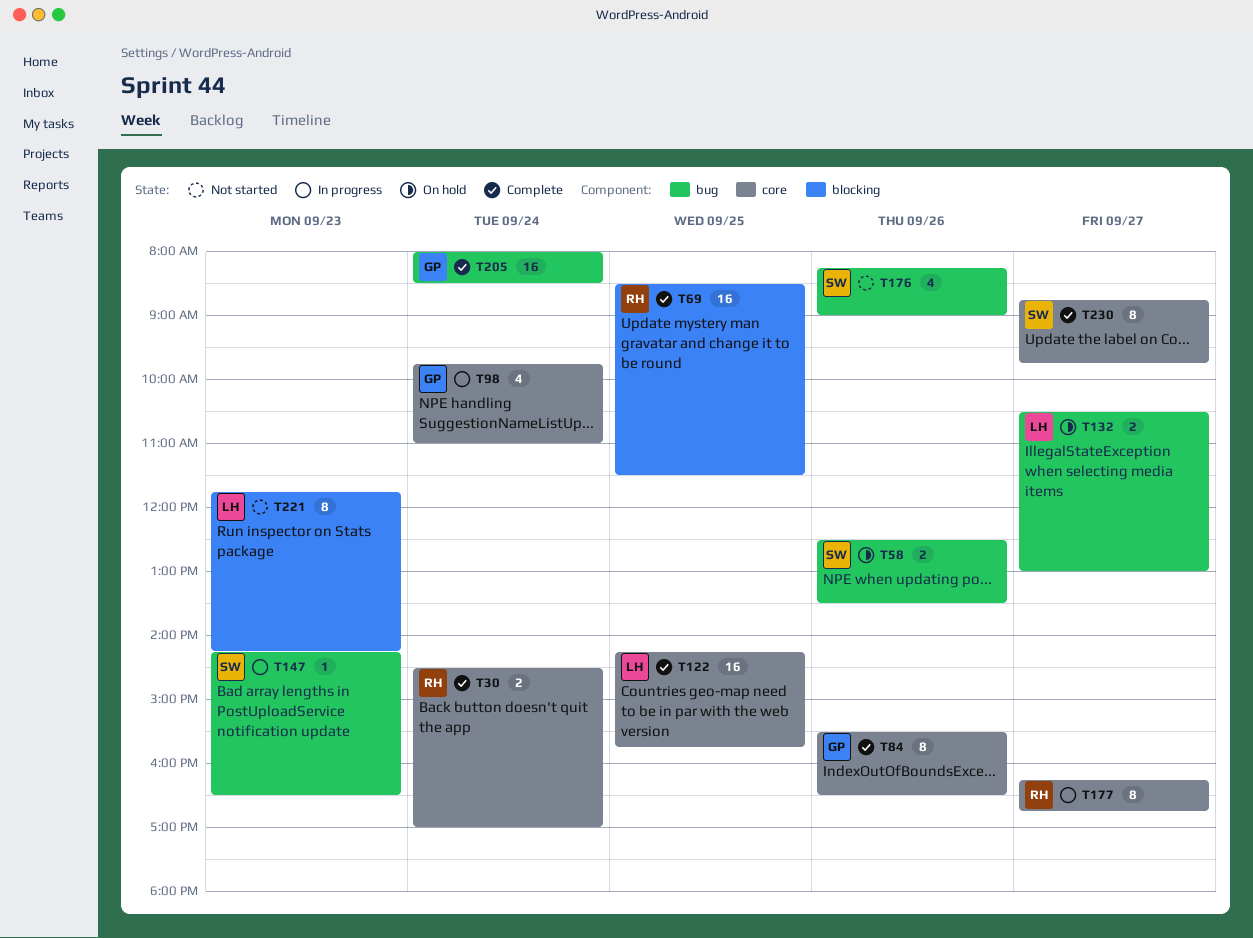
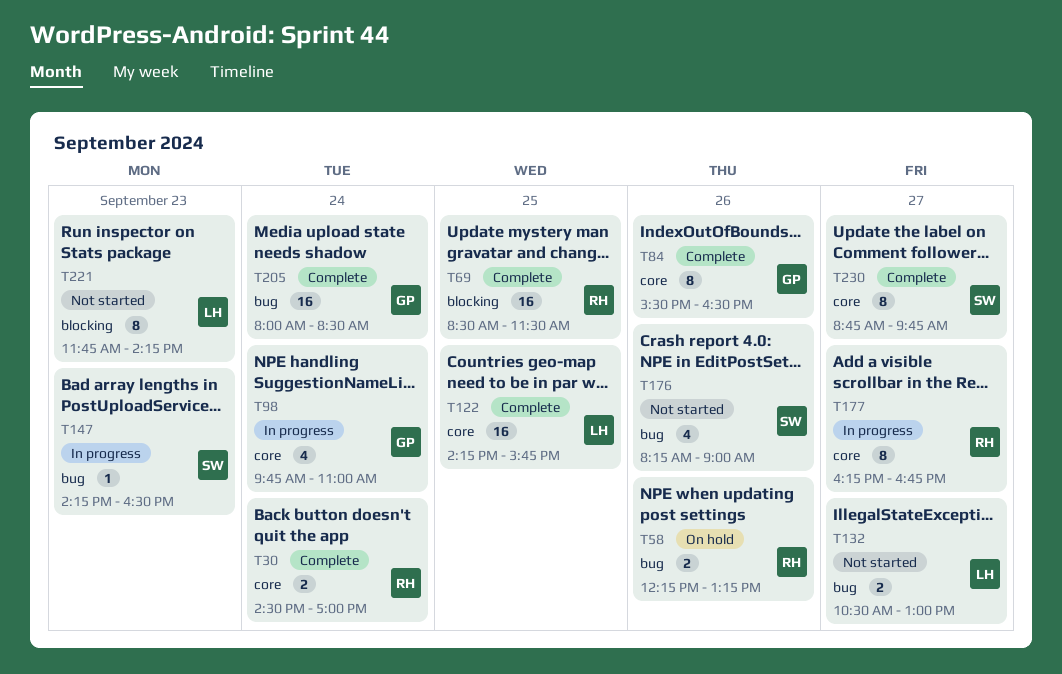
T58, owner: SW -> RH
T58, begins: 12:30 -> 12:15
T58, ends: 13:30 -> 13:15
T132, status: On hold -> Not started

